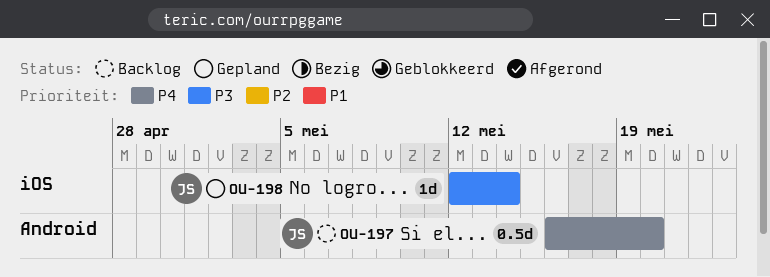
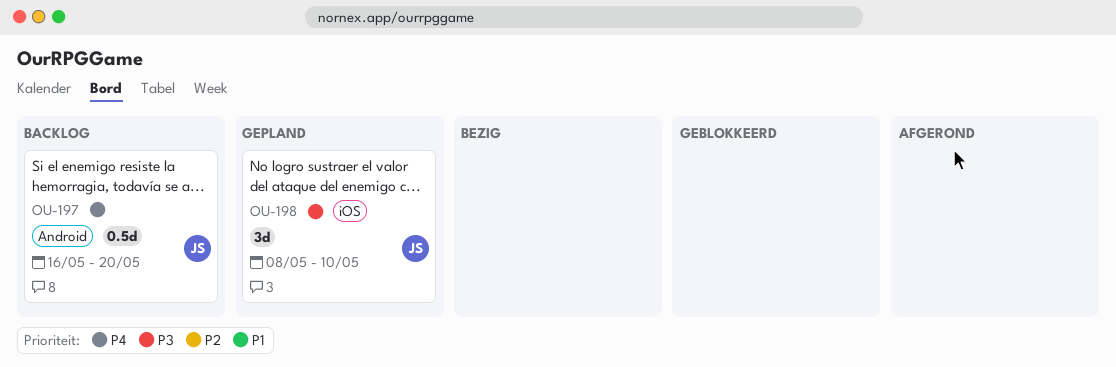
OU-198, estimate: 1d -> 3d
OU-198, start: May 12 -> May 8
OU-198, due: May 14 -> May 10

